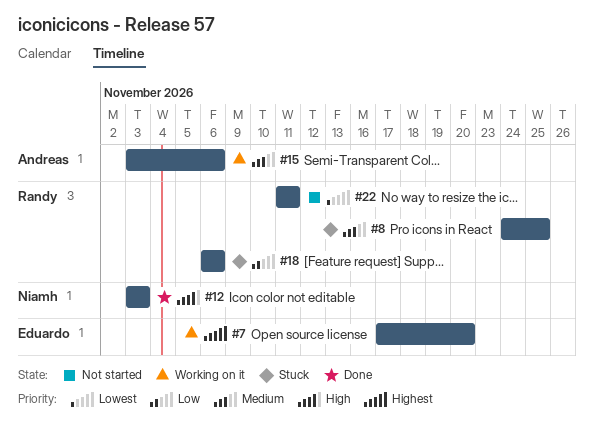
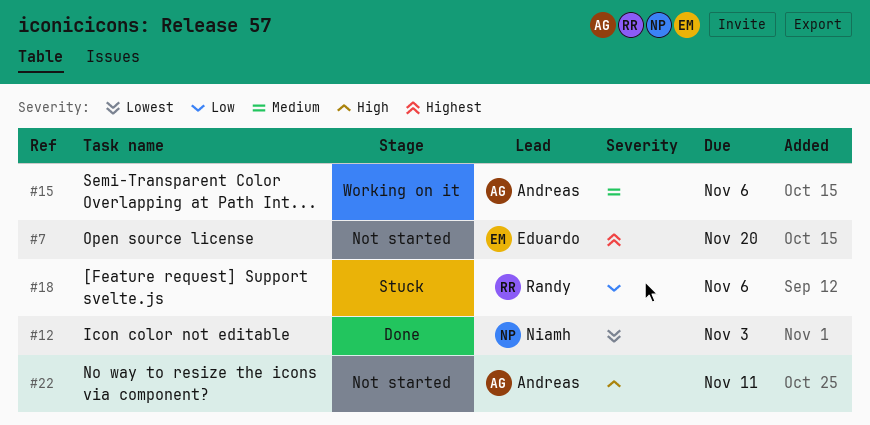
#7, status: Working on it -> Not started
#8: present -> none
#12, priority: High -> Lowest
#22, owner: Randy -> Andreas
#22, priority: Lowest -> High

